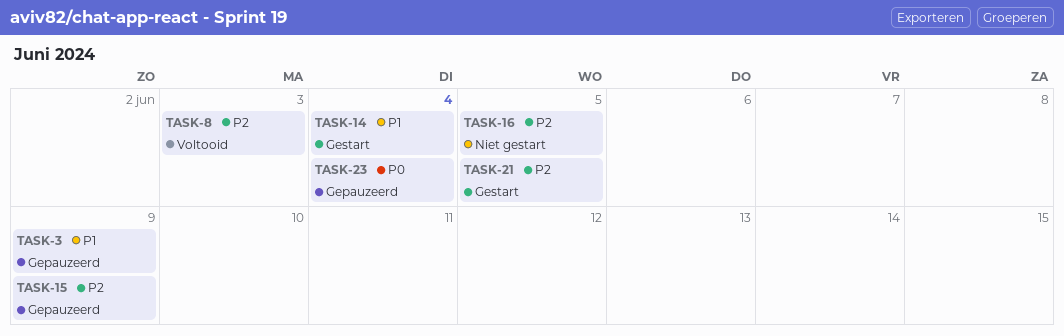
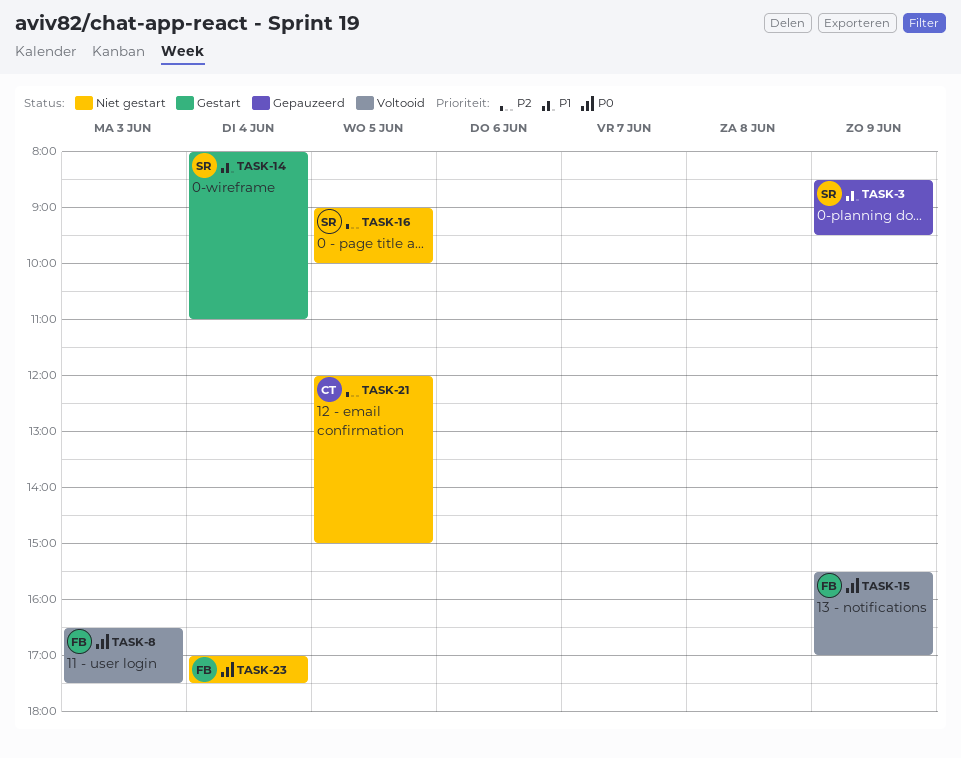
TASK-8, priority: P2 -> P0
TASK-15, status: Gepauzeerd -> Voltooid
TASK-15, priority: P2 -> P0
TASK-21, status: Gestart -> Niet gestart
TASK-23, status: Gepauzeerd -> Niet gestart

